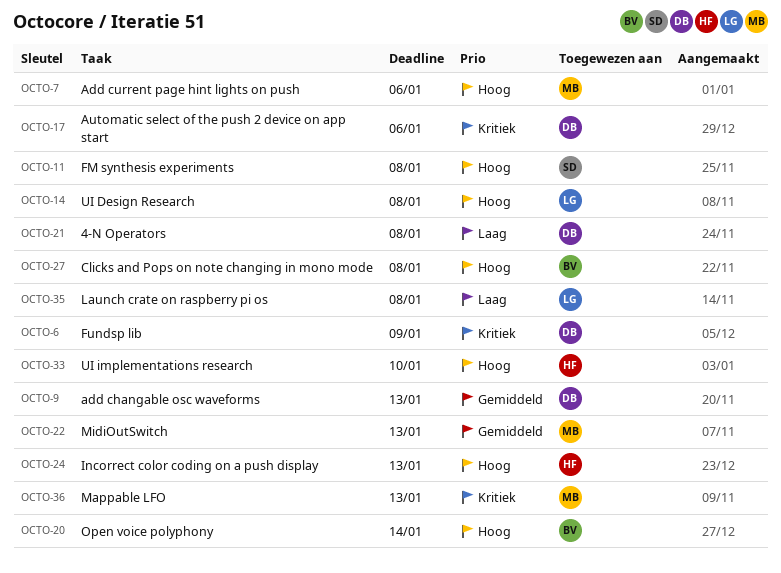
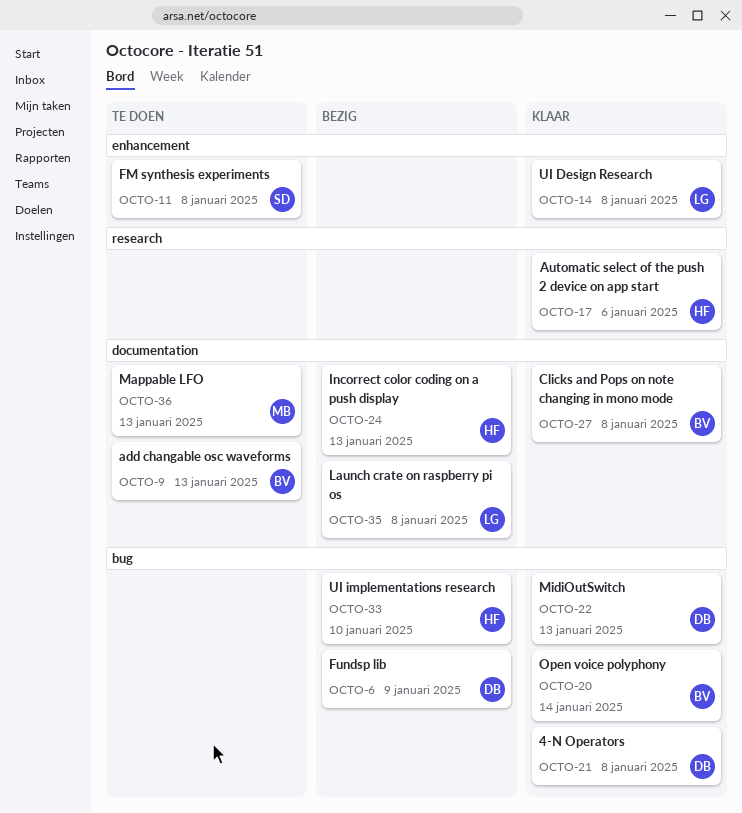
OCTO-7: present -> none
OCTO-9, owner: DB -> BV
OCTO-17, owner: DB -> HF
OCTO-22, owner: MB -> DB

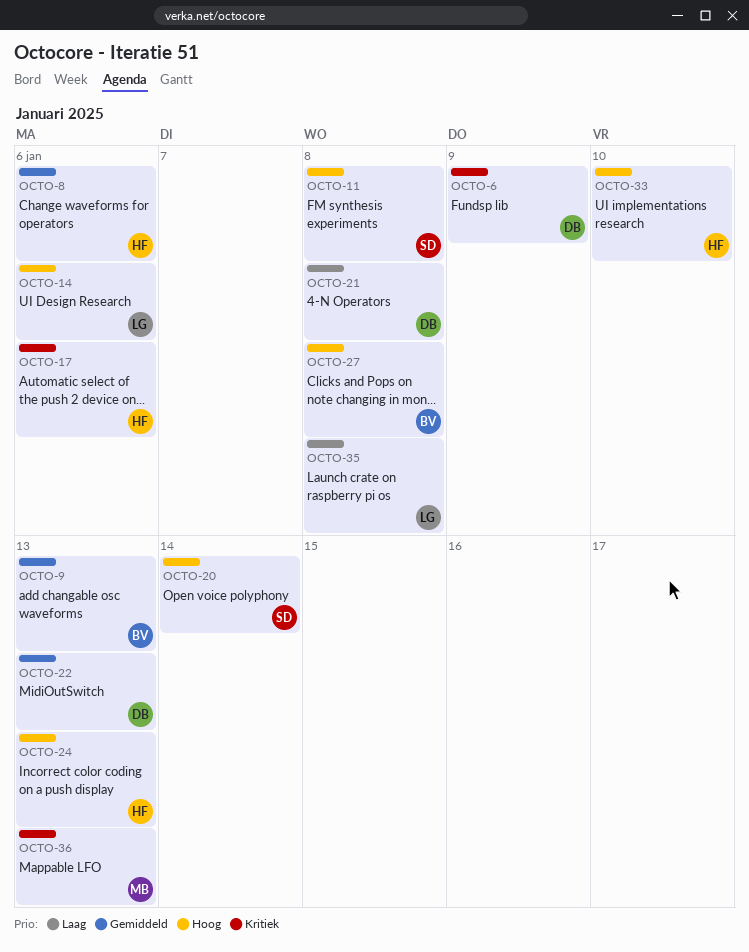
OCTO-8: none -> present
OCTO-14, due: Jan 8 -> Jan 6
OCTO-20, owner: BV -> SD

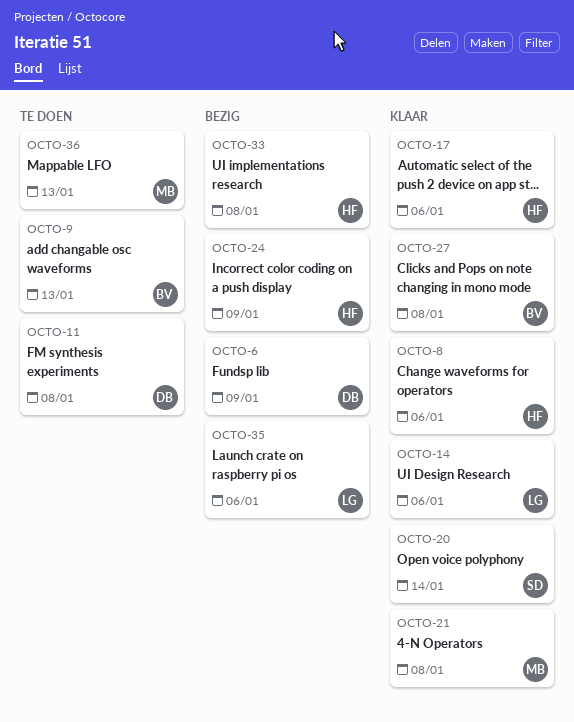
OCTO-11, owner: SD -> DB
OCTO-21, owner: DB -> MB
OCTO-22: present -> none
OCTO-24, due: Jan 13 -> Jan 9
OCTO-33, due: Jan 10 -> Jan 8
OCTO-35, due: Jan 8 -> Jan 6

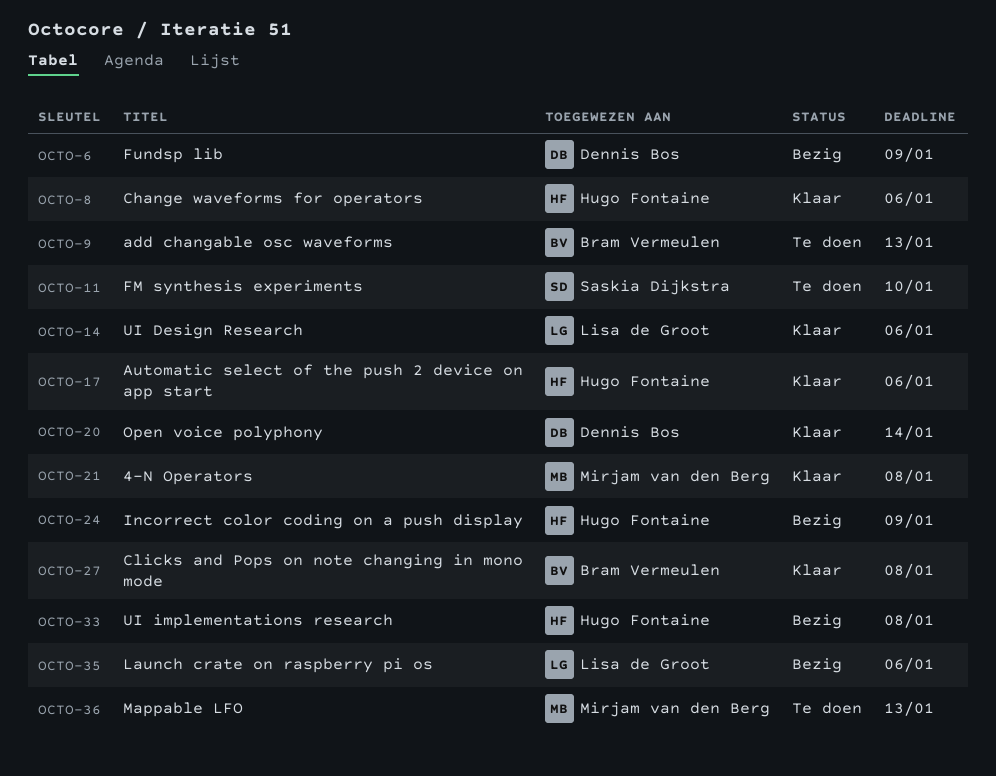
OCTO-11, owner: Dennis Bos -> Saskia Dijkstra
OCTO-11, due: Jan 8 -> Jan 10
OCTO-20, owner: Saskia Dijkstra -> Dennis Bos

